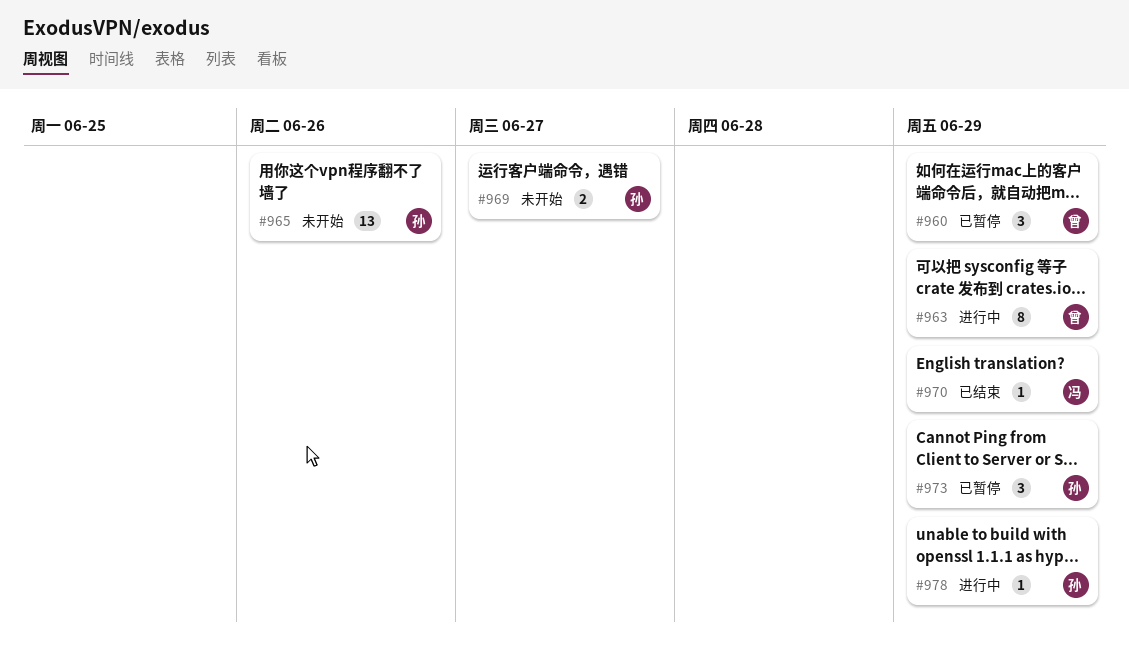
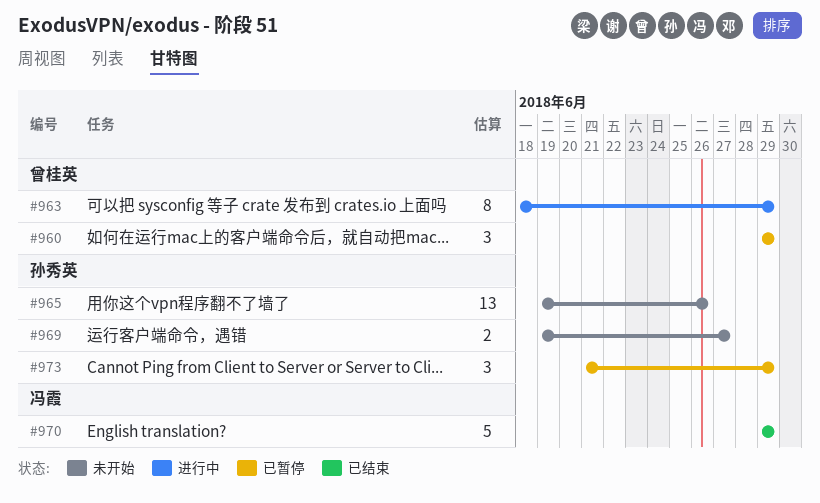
#970, estimate: 1 -> 5
#978: present -> none

